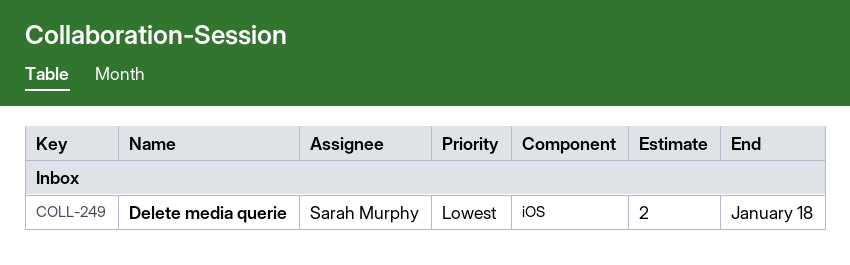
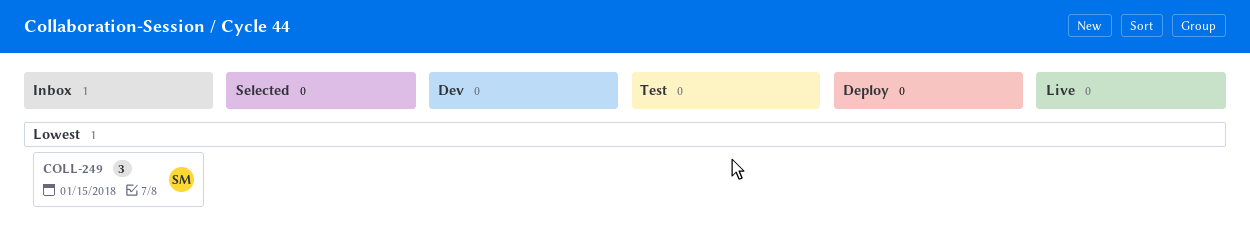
COLL-249, estimate: 2 -> 3
COLL-249, due: Jan 18 -> Jan 15

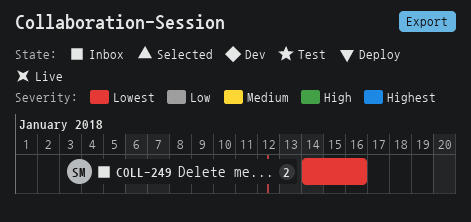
COLL-249, estimate: 3 -> 2
COLL-249, due: Jan 15 -> Jan 16

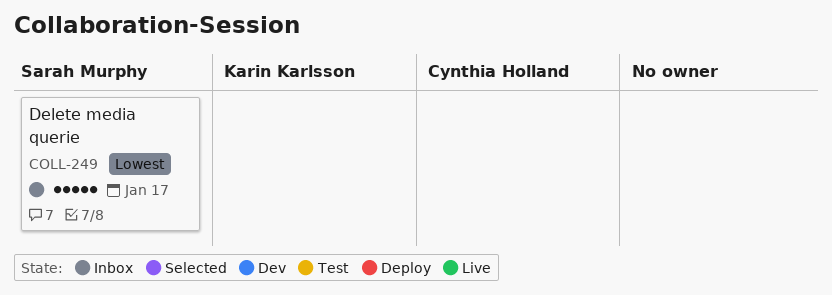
COLL-249, estimate: 2 -> 5
COLL-249, due: Jan 16 -> Jan 17

